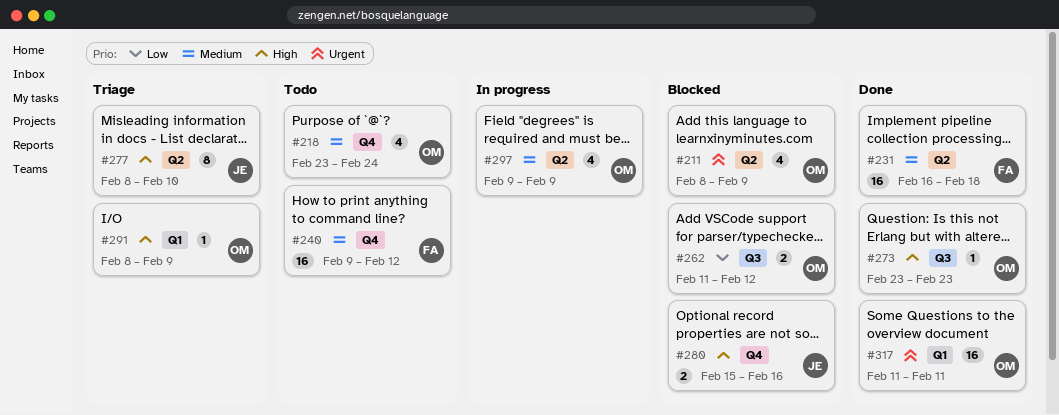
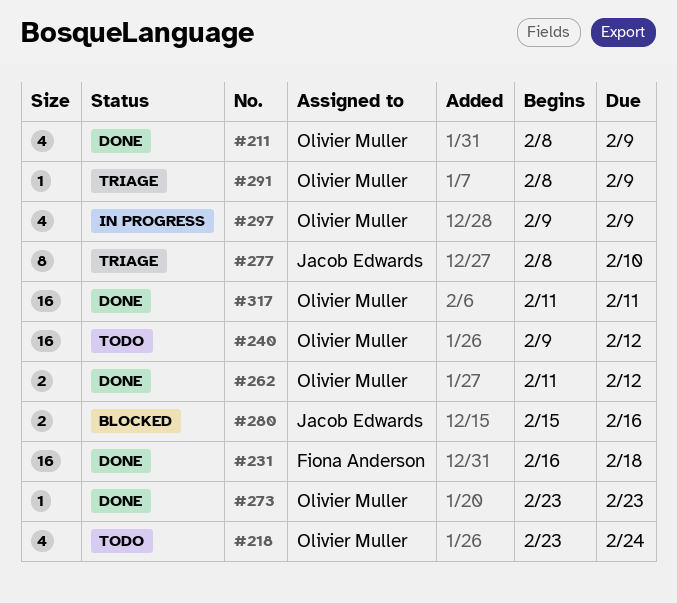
#211, status: Blocked -> Done
#240, owner: Fiona Anderson -> Olivier Muller
#262, status: Blocked -> Done

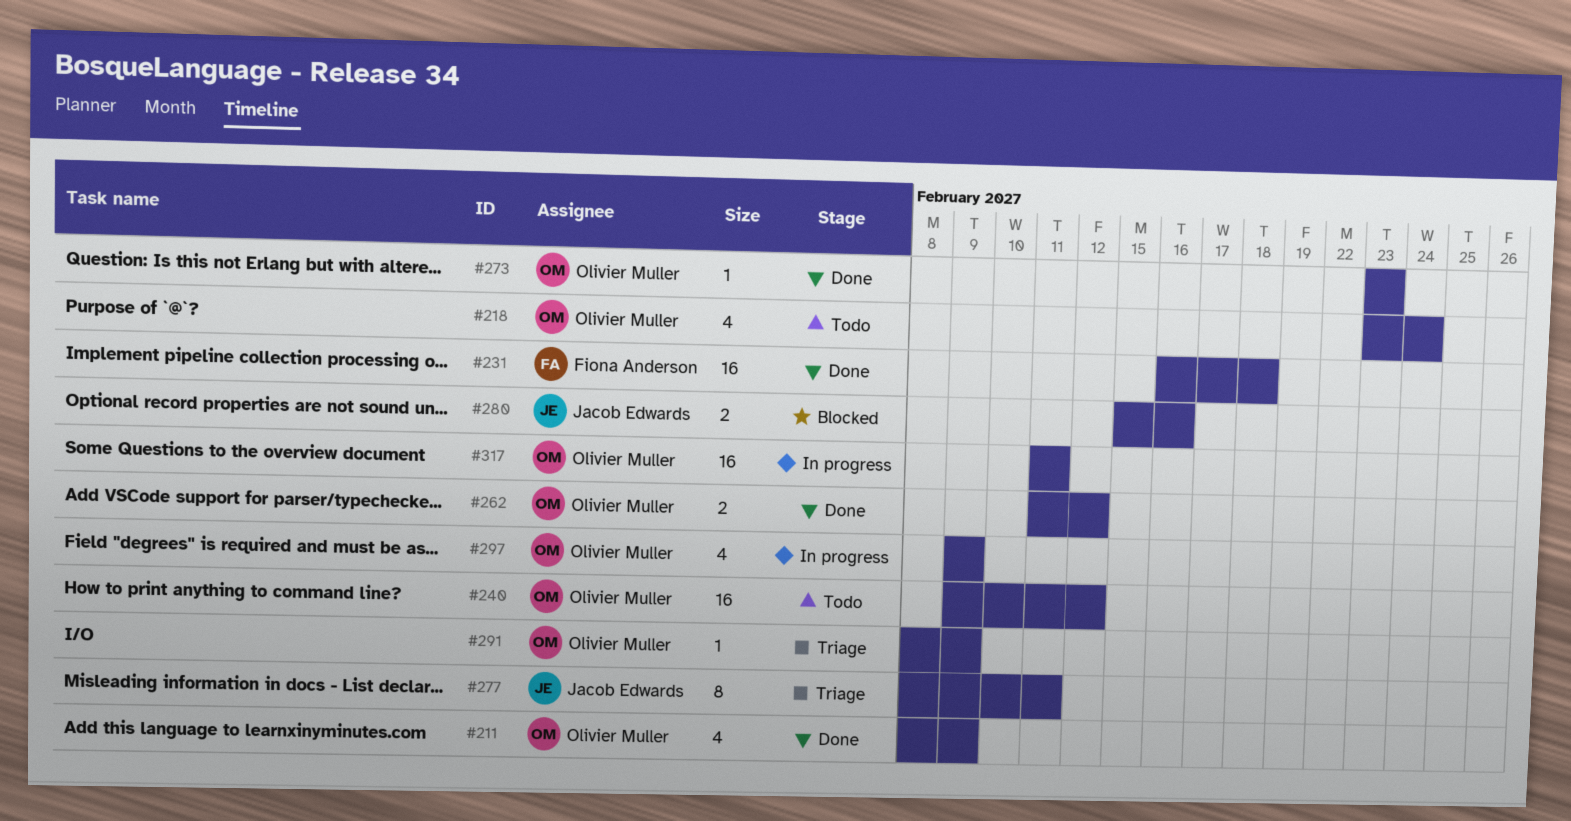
#277, due: Feb 10 -> Feb 11
#317, status: Done -> In progress

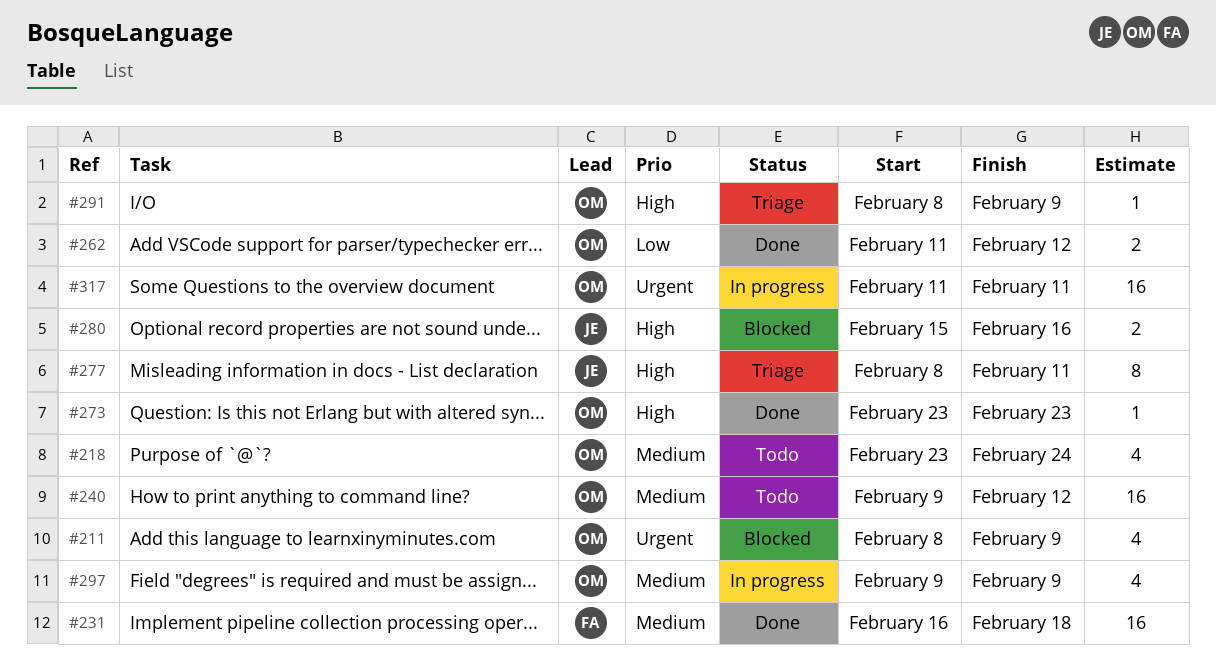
#211, status: Done -> Blocked

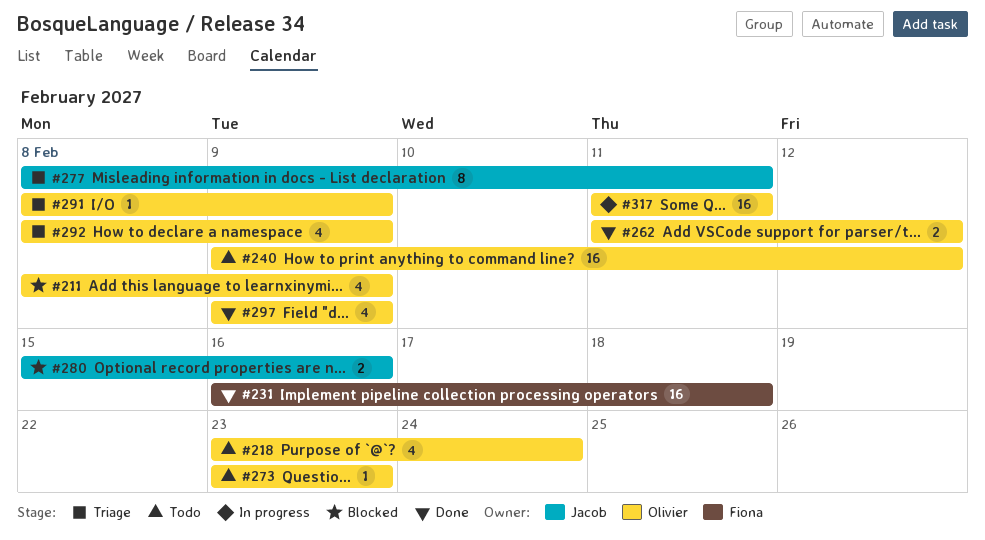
#273, status: Done -> Todo
#292: none -> present
#297, status: In progress -> Done

